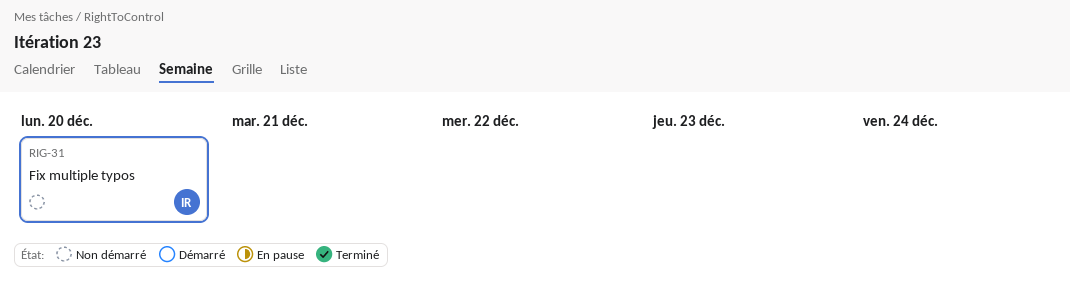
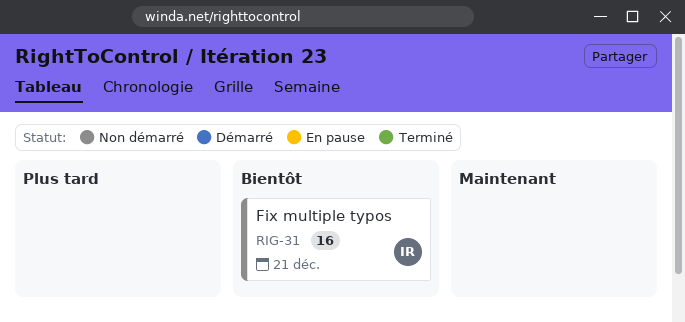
RIG-31, due: Dec 20 -> Dec 21

